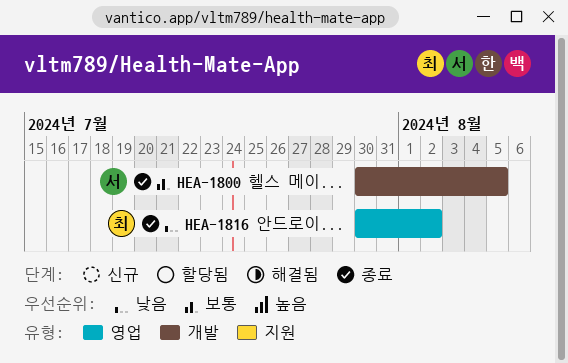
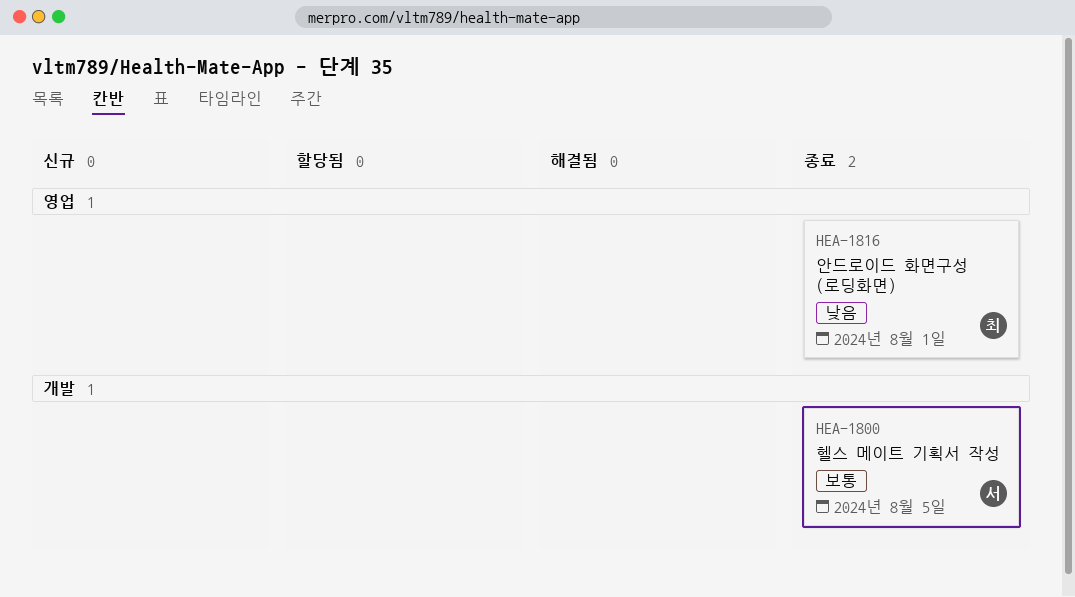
HEA-1816, due: Aug 2 -> Aug 1

